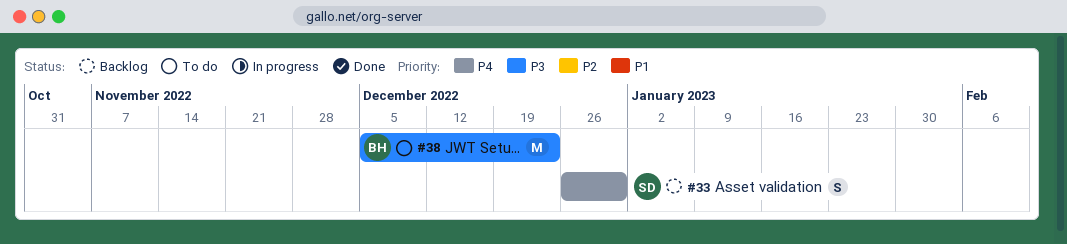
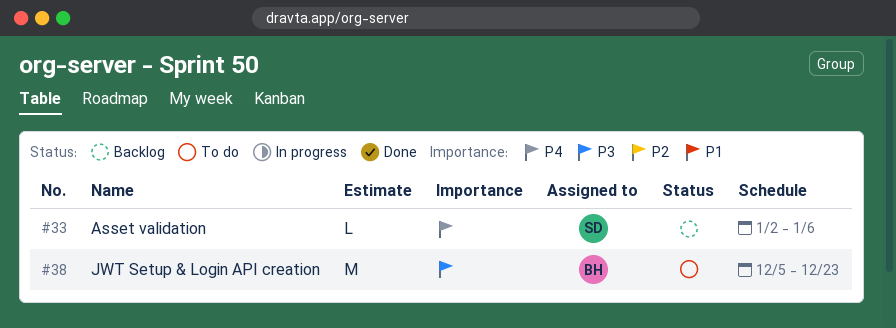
#33, estimate: S -> L
#33, start: Dec 26 -> Jan 2
#33, due: Dec 30 -> Jan 6

